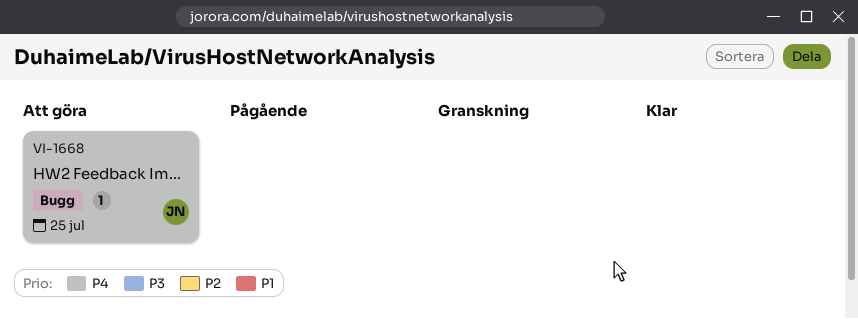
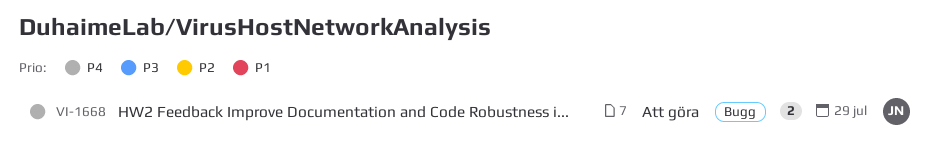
VI-1668, estimate: 1 -> 2
VI-1668, due: Jul 25 -> Jul 29

